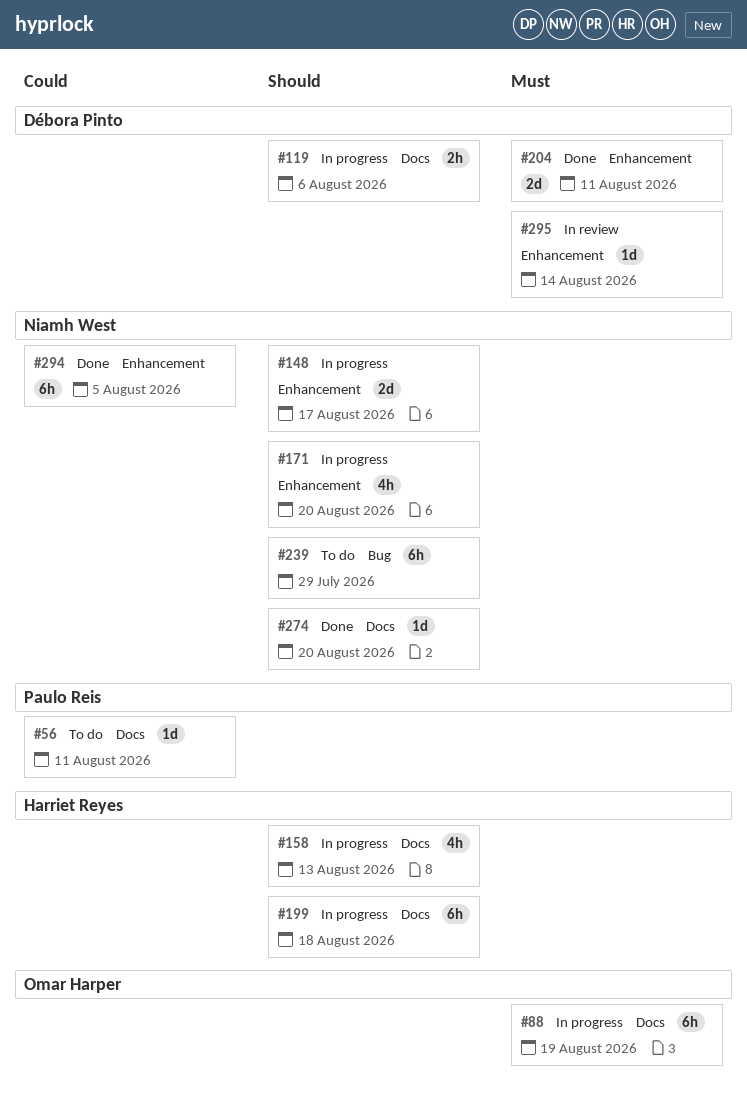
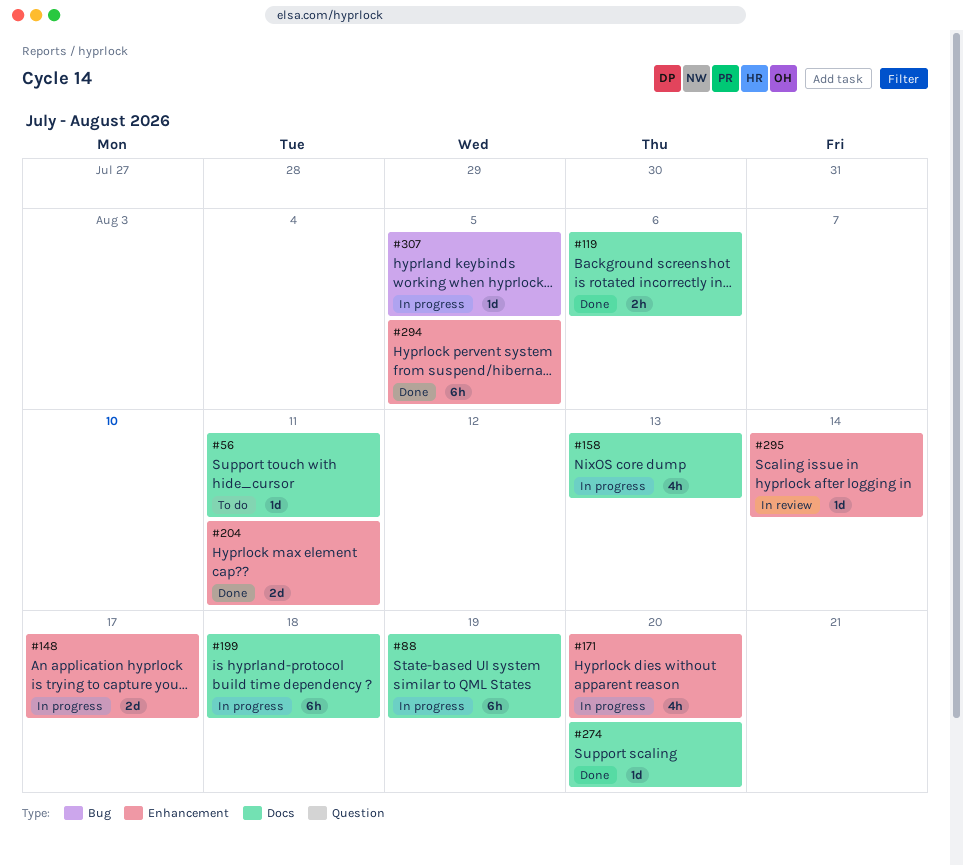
#119, status: In progress -> Done
#239: present -> none
#307: none -> present

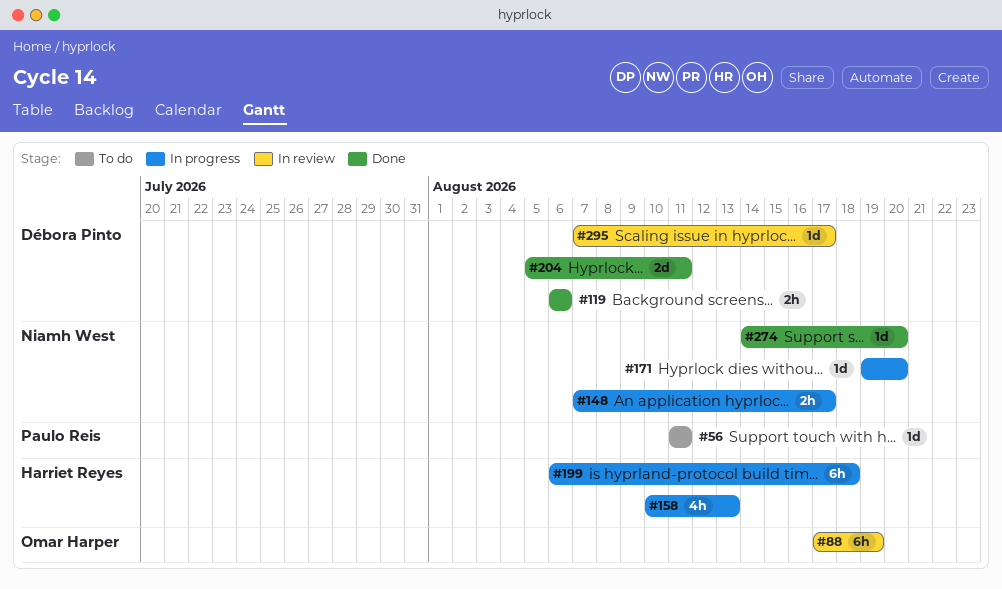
#88, status: In progress -> In review
#148, estimate: 2d -> 2h
#171, estimate: 4h -> 1d
#294: present -> none
#295, due: Aug 14 -> Aug 17
#307: present -> none

